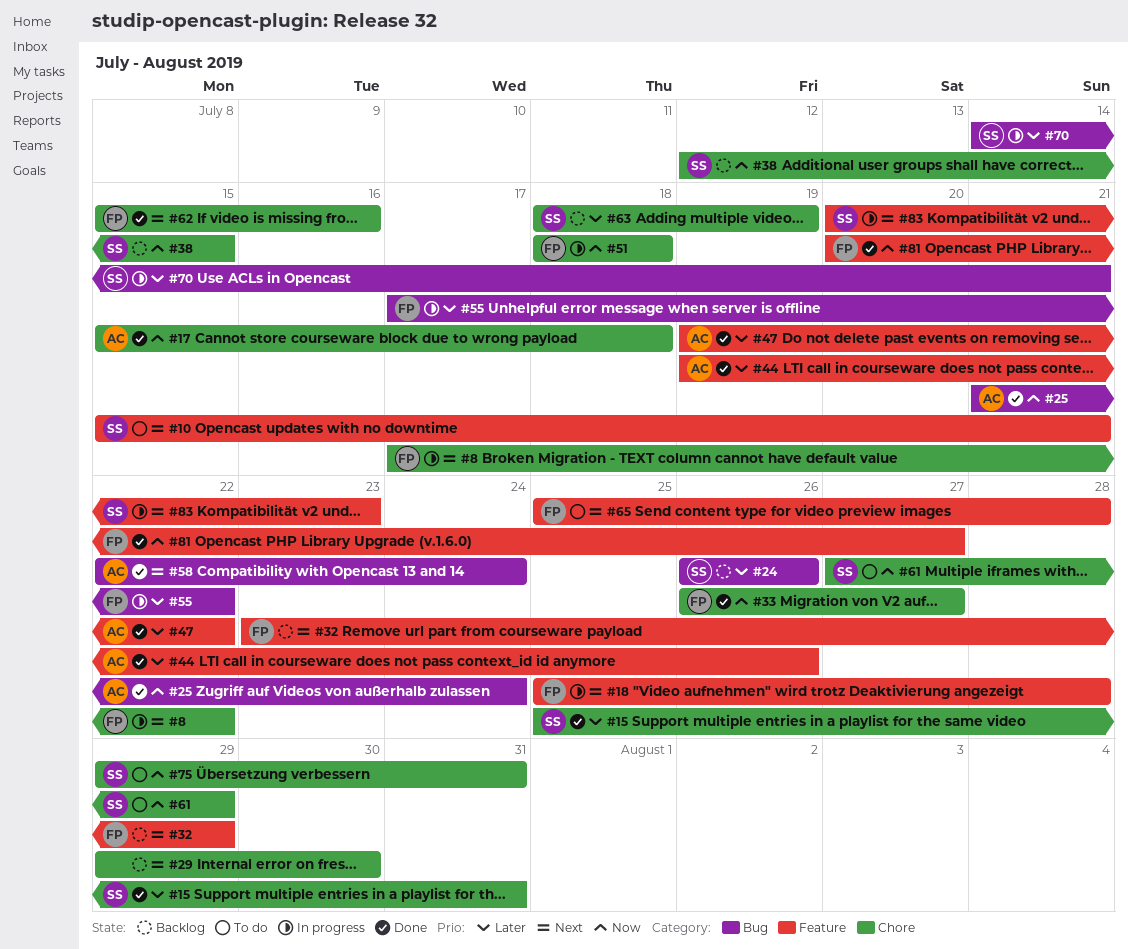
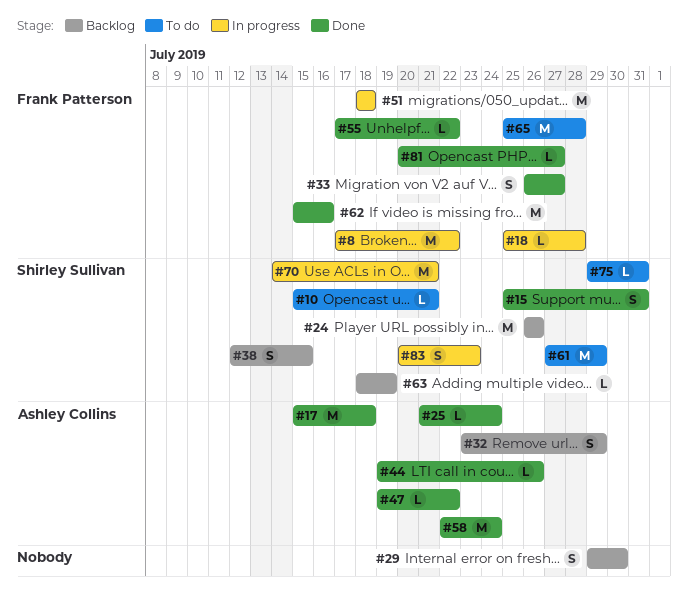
#32, owner: Frank Patterson -> Ashley Collins
#55, status: In progress -> Done

